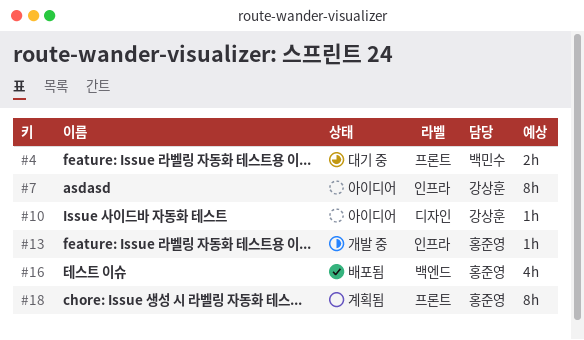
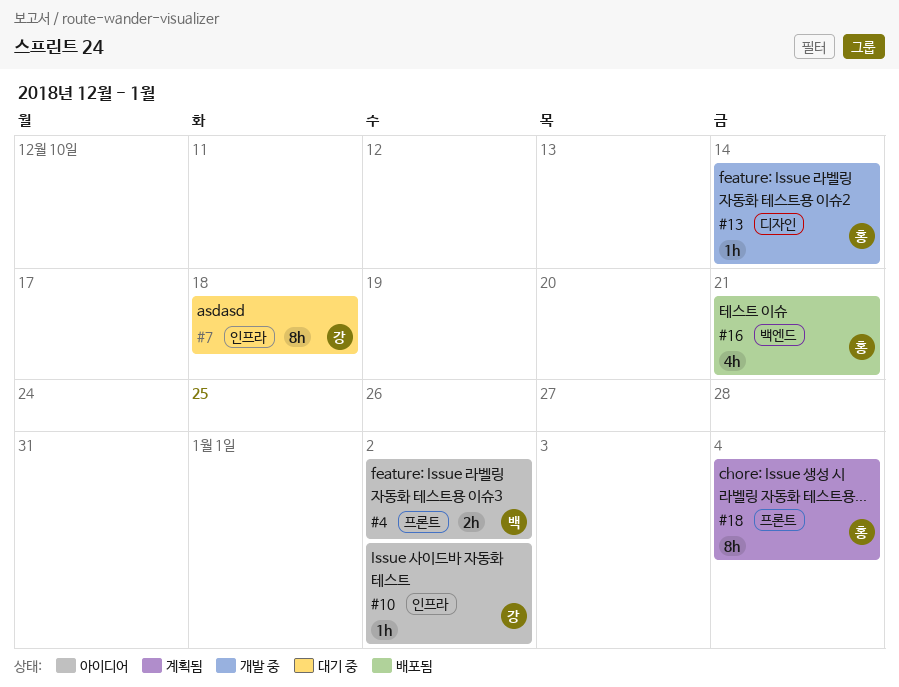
#4, status: 대기 중 -> 아이디어
#7, status: 아이디어 -> 대기 중
#10, label: 디자인 -> 인프라
#13, label: 인프라 -> 디자인

